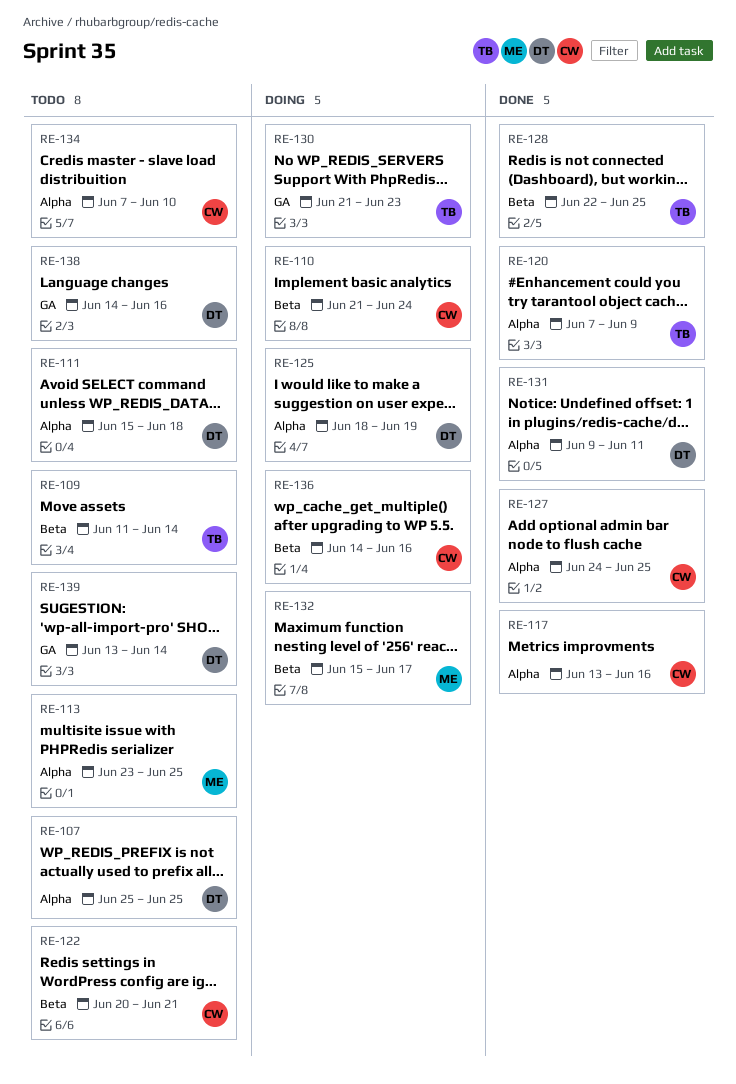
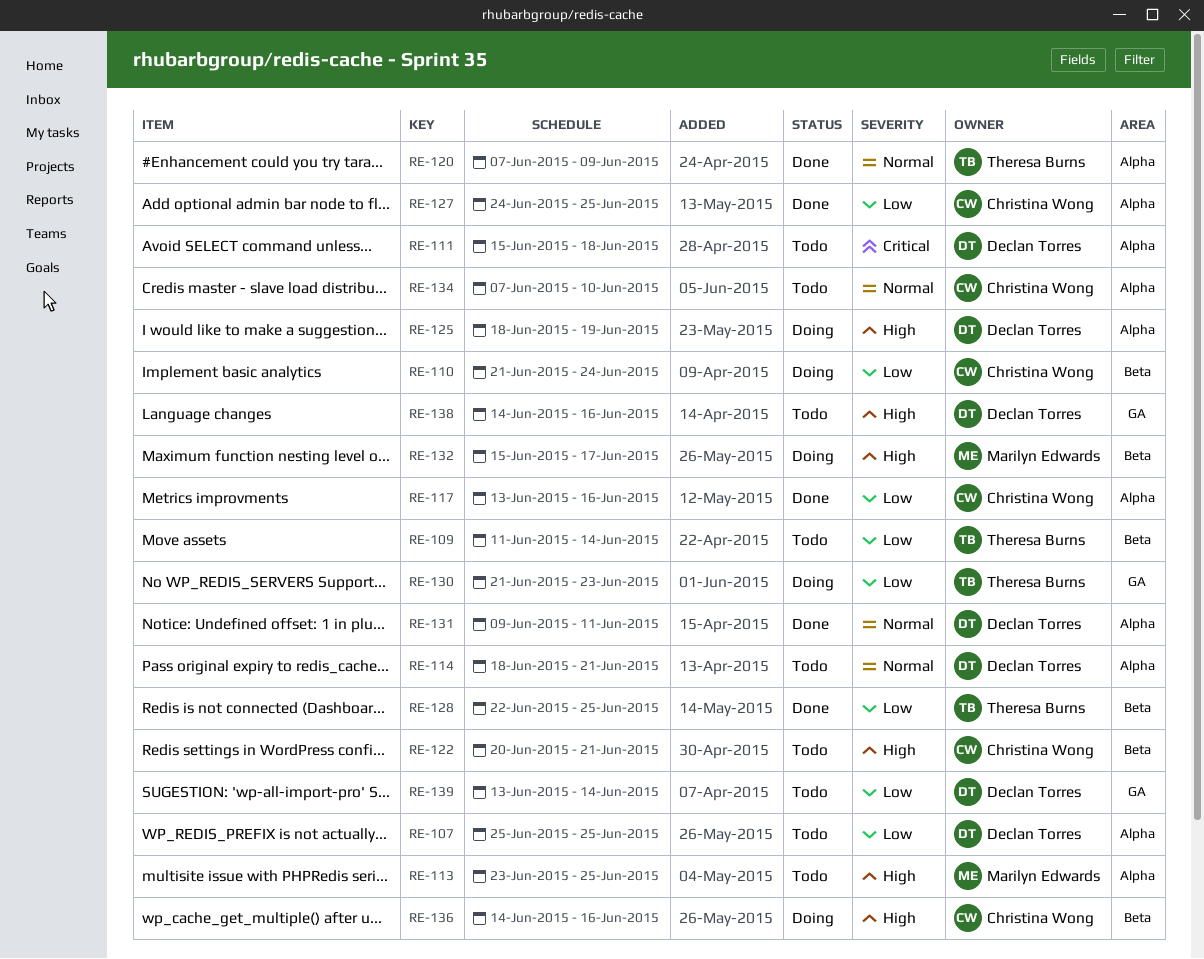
RE-114: none -> present

